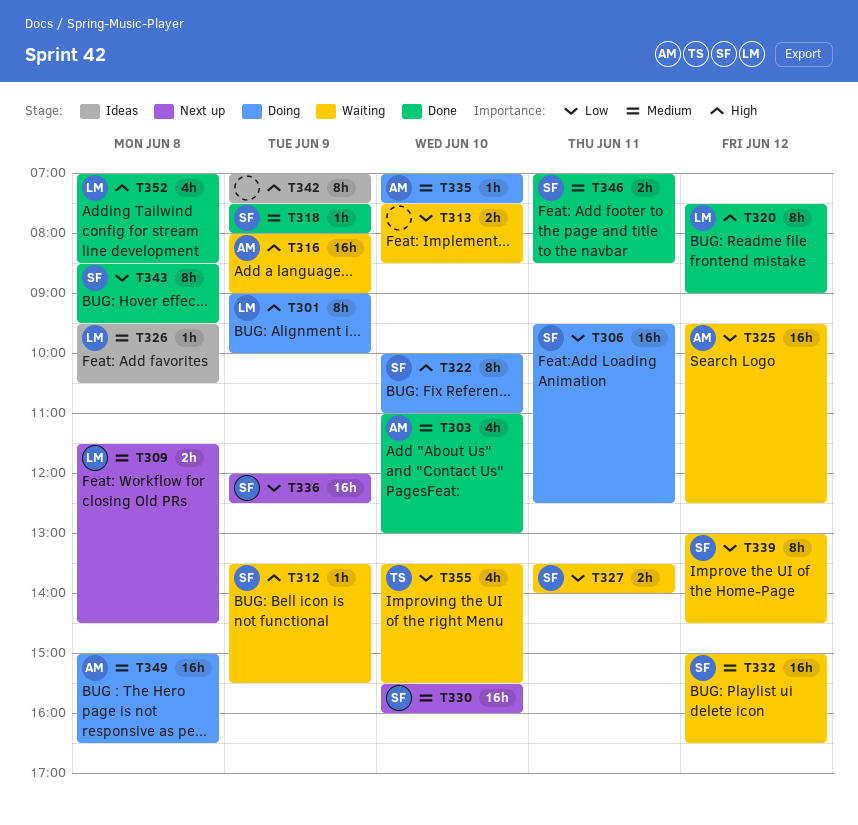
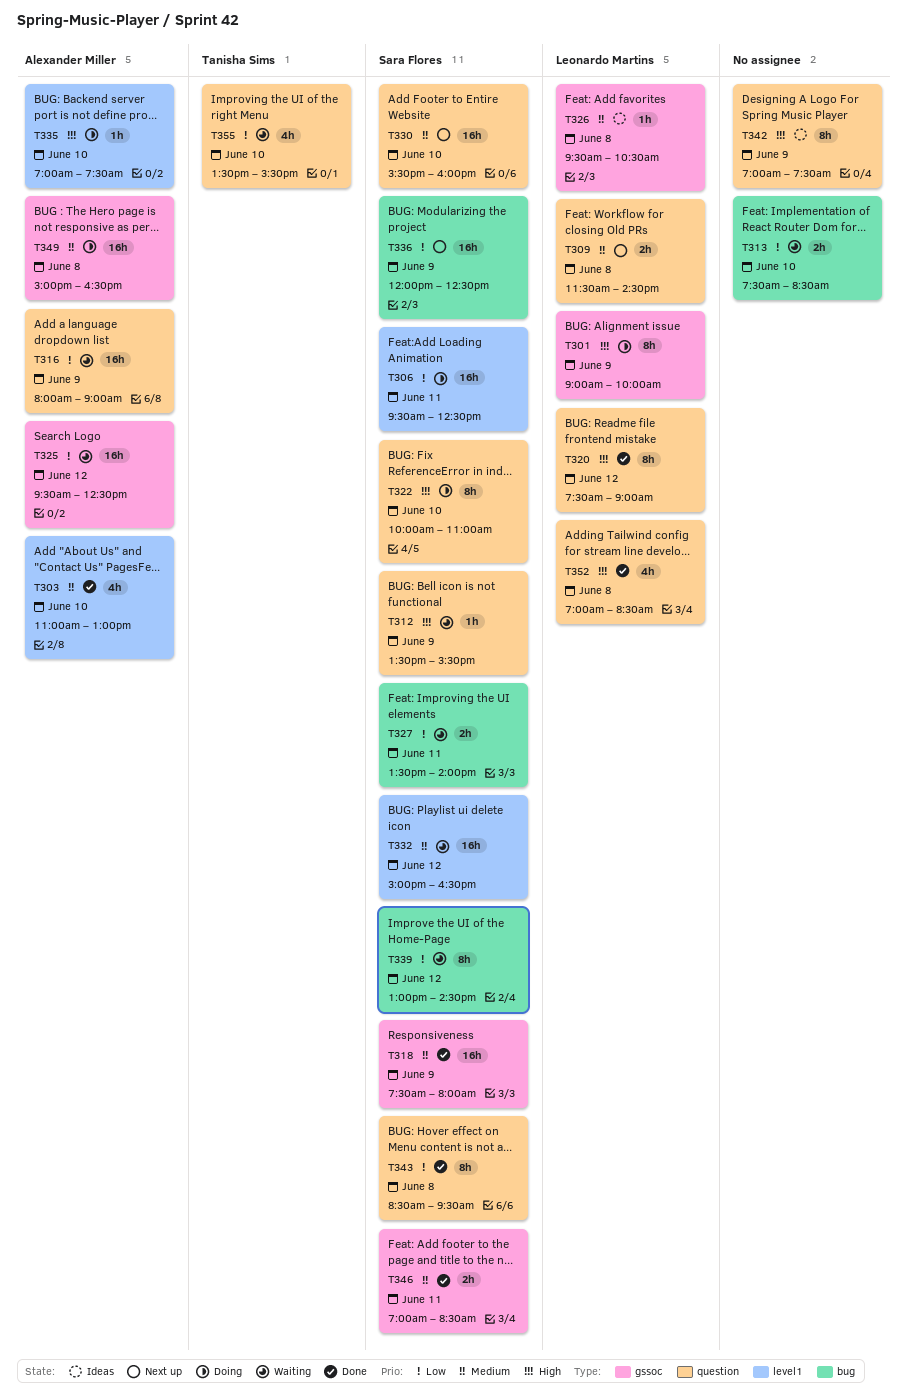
T316, priority: High -> Low
T318, estimate: 1h -> 16h
T335, priority: Medium -> High

